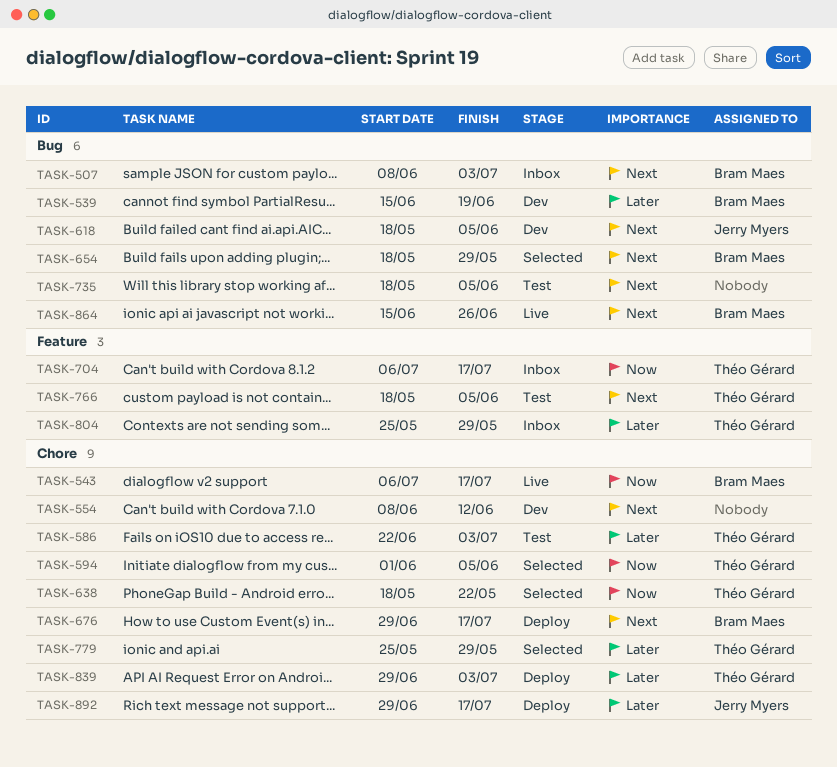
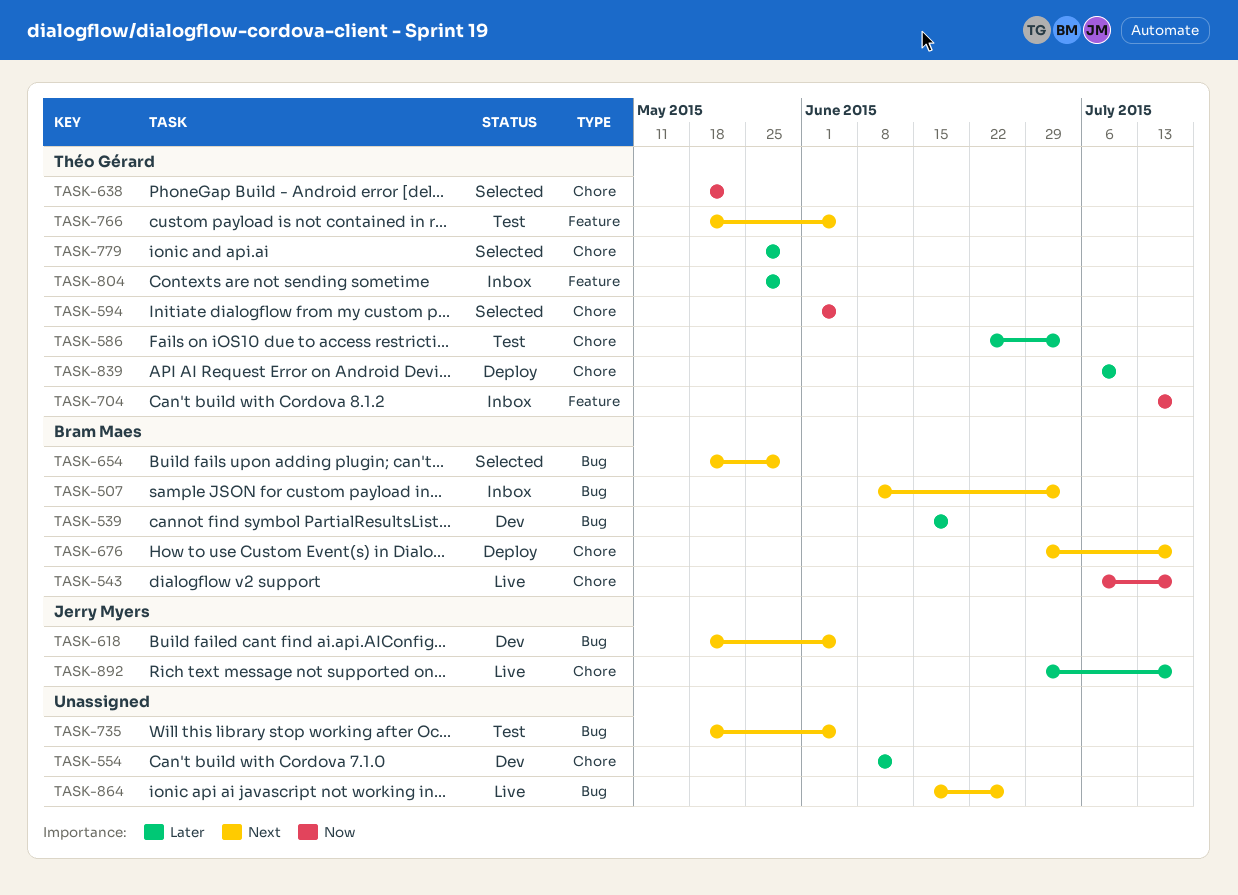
TASK-554, priority: Next -> Later
TASK-704, start: Jul 6 -> Jul 13
TASK-839, start: Jun 29 -> Jul 6
TASK-839, due: Jul 3 -> Jul 10
TASK-864, owner: Bram Maes -> none
TASK-892, status: Deploy -> Live

